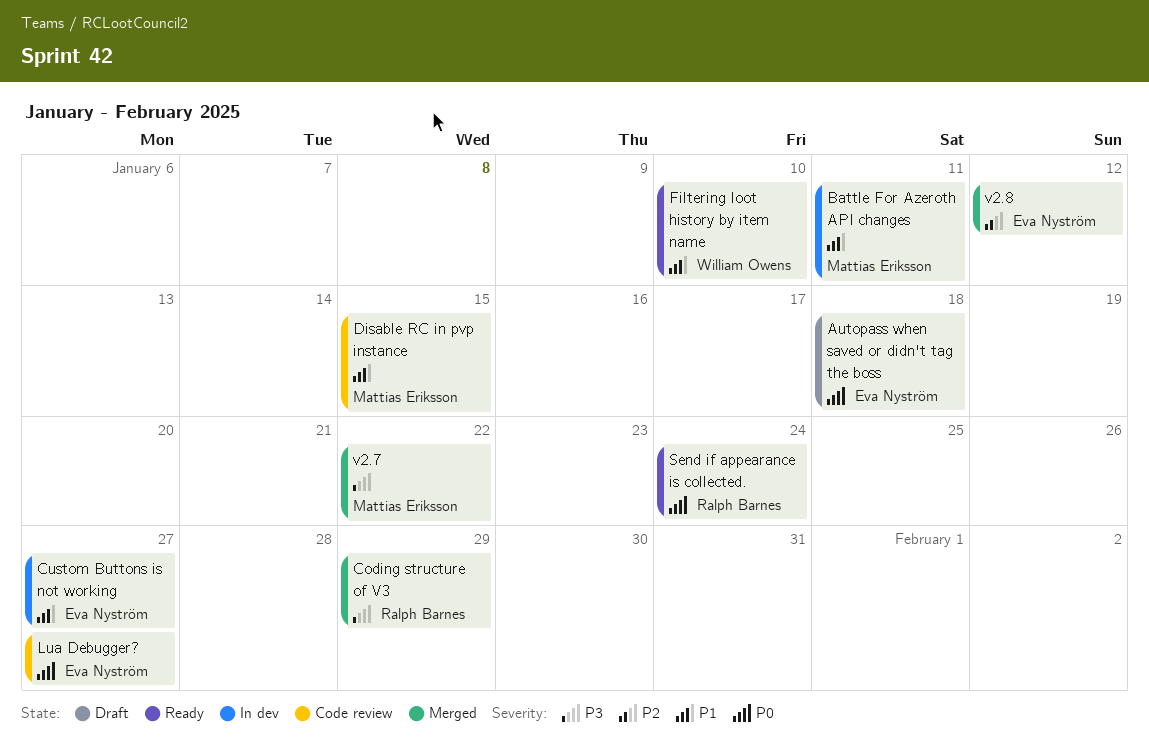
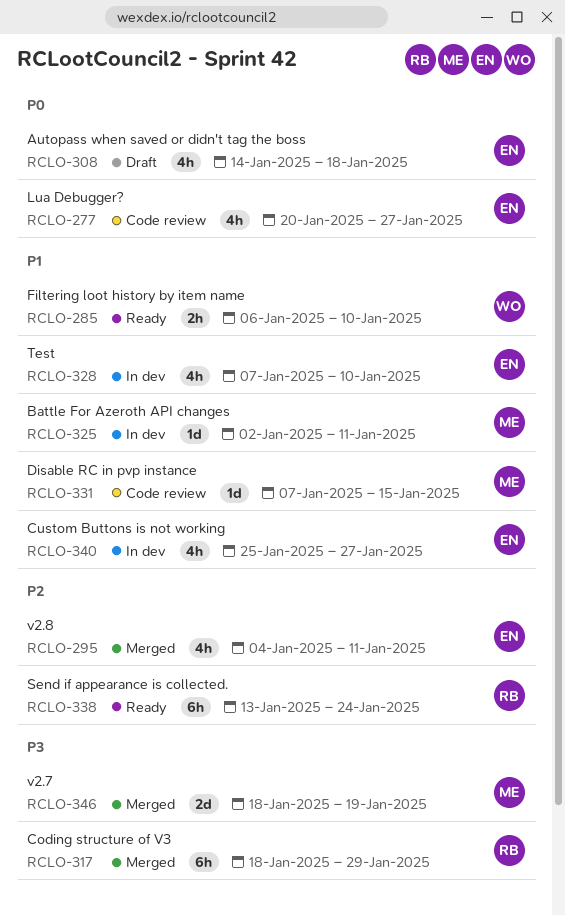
Send if appearance is collected., priority: P0 -> P2
Test: none -> present
v2.7, due: Jan 22 -> Jan 19
v2.8, due: Jan 12 -> Jan 11

